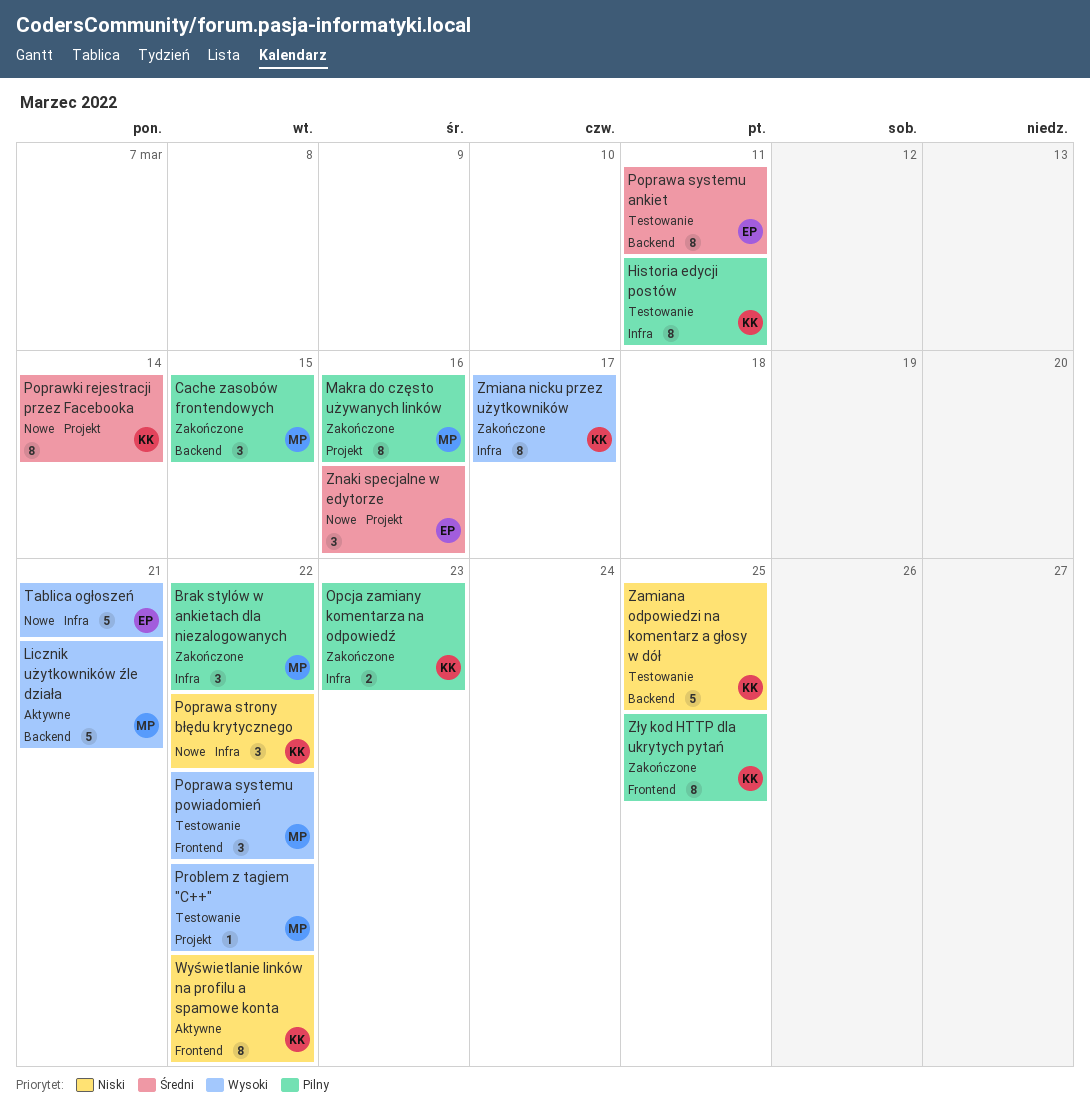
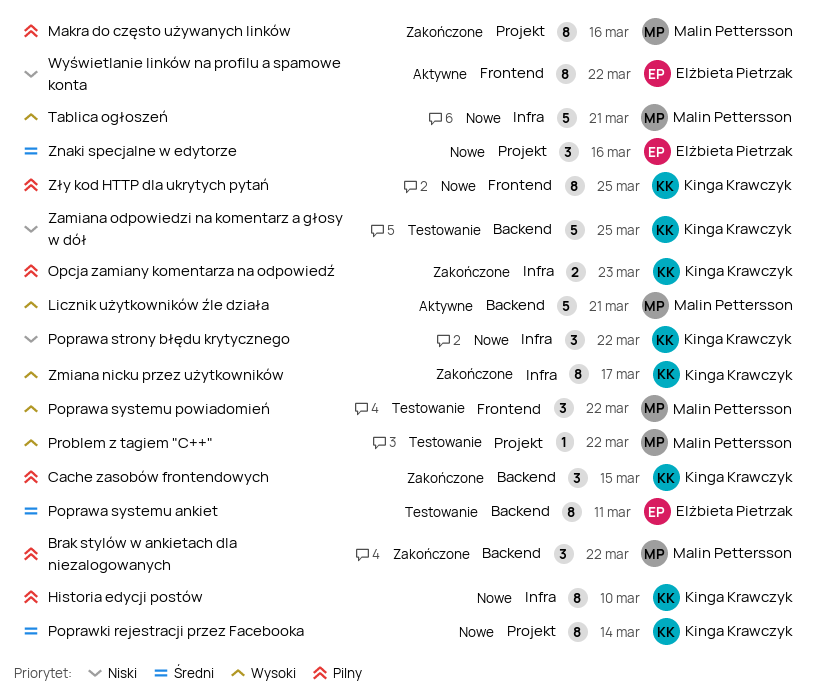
Brak stylów w ankietach dla niezalogowanych, label: Infra -> Backend
Cache zasobów frontendowych, owner: Malin Pettersson -> Kinga Krawczyk
Historia edycji postów, status: Testowanie -> Nowe
Historia edycji postów, due: Mar 11 -> Mar 10
Tablica ogłoszeń, owner: Elżbieta Pietrzak -> Malin Pettersson
Wyświetlanie linków na profilu a spamowe konta, owner: Kinga Krawczyk -> Elżbieta Pietrzak
Zły kod HTTP dla ukrytych pytań, status: Zakończone -> Nowe

